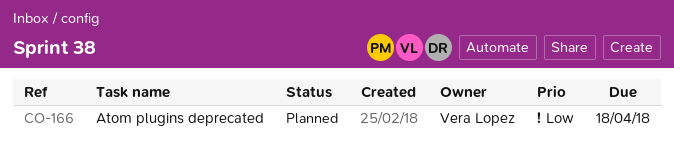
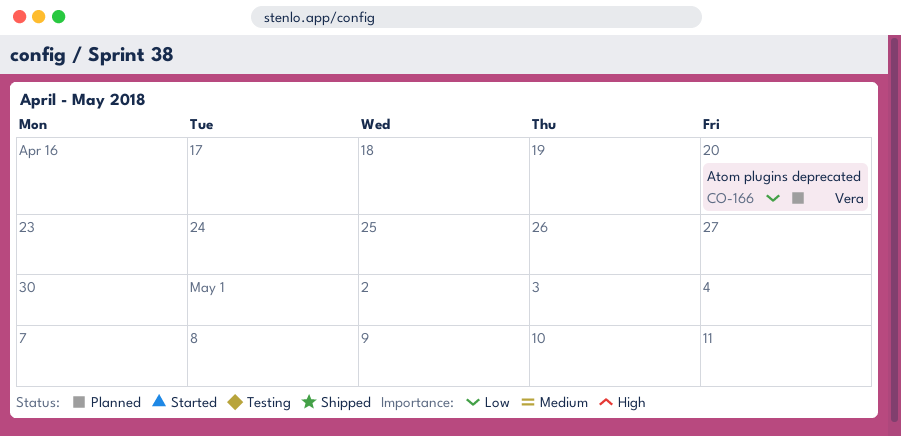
CO-166, due: Apr 18 -> Apr 20

